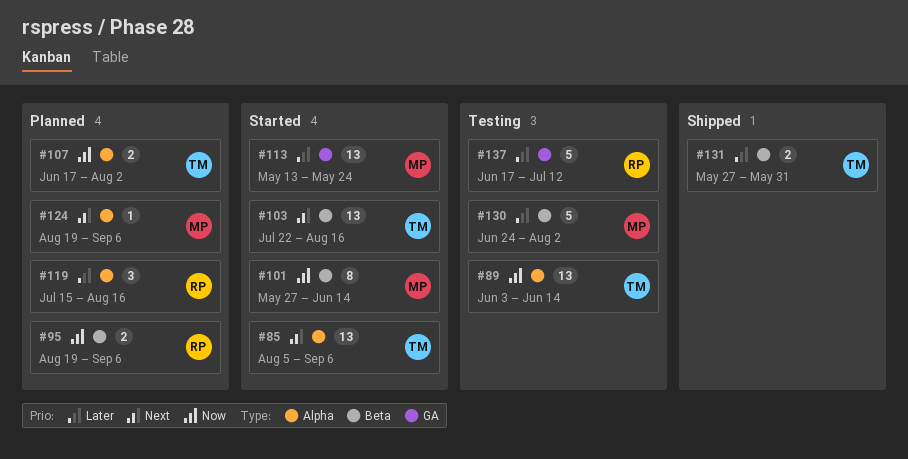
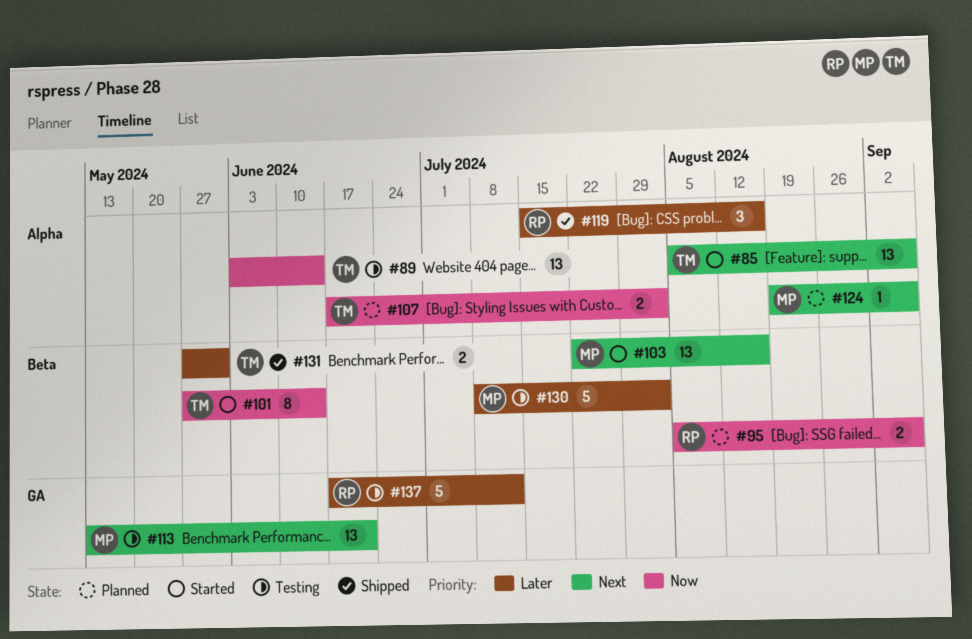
#95, start: Aug 19 -> Aug 5
#101, owner: MP -> TM
#103, owner: TM -> MP
#113, status: Started -> Testing
#113, priority: Later -> Next
#113, due: May 24 -> Jun 21
#119, status: Planned -> Shipped
#130, start: Jun 24 -> Jul 8

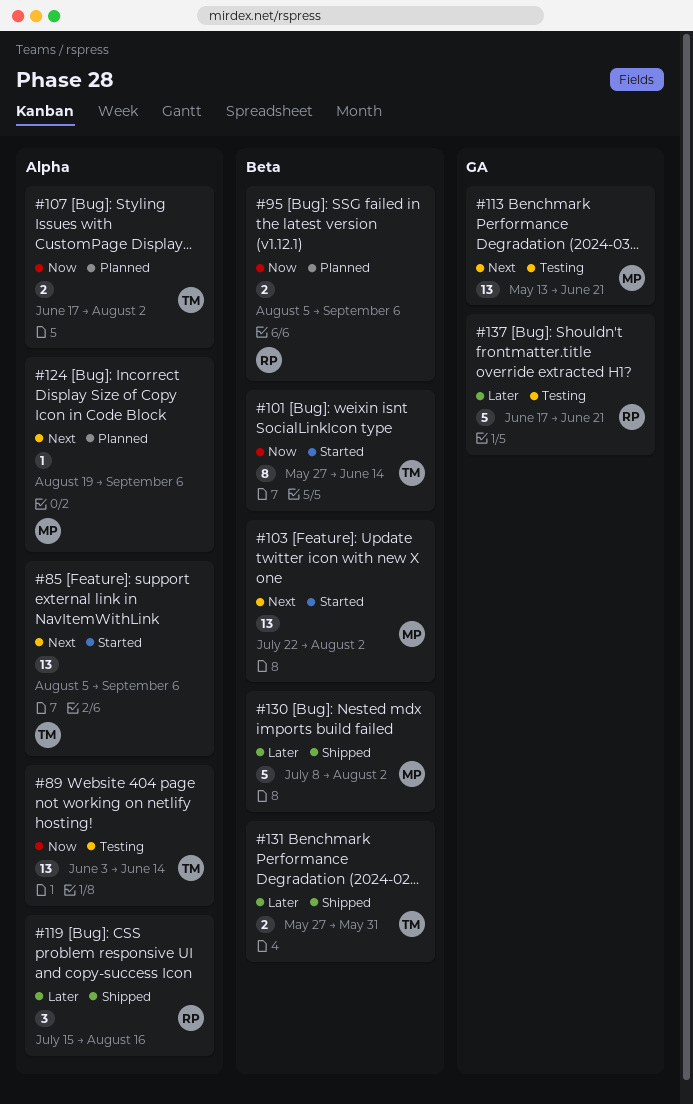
#103, due: Aug 16 -> Aug 2
#130, status: Testing -> Shipped
#137, due: Jul 12 -> Jun 21

